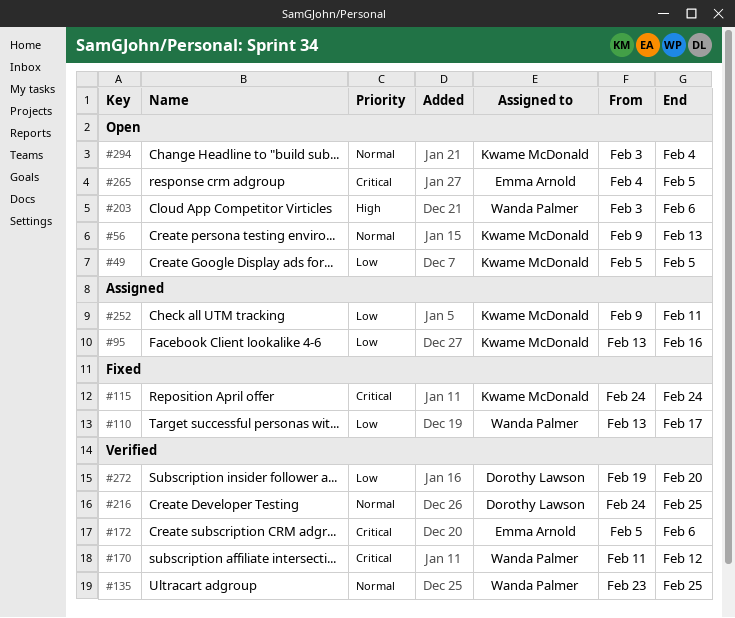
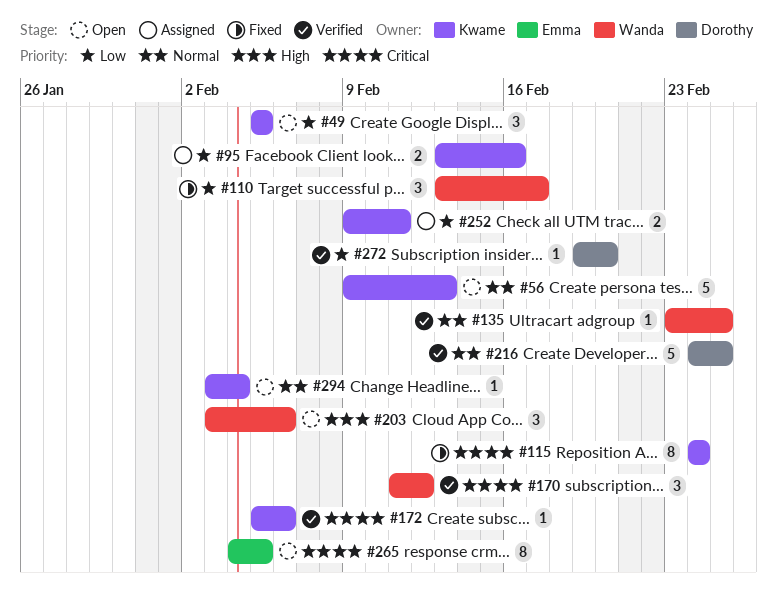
#172, owner: Emma Arnold -> Kwame McDonald

